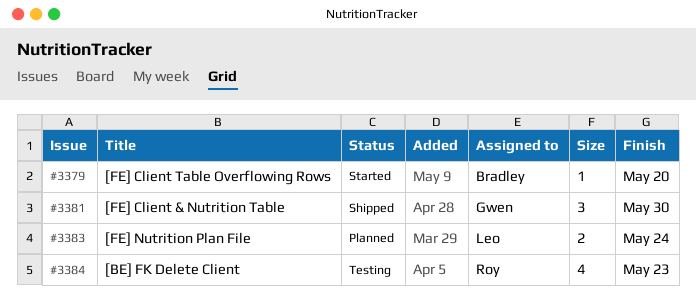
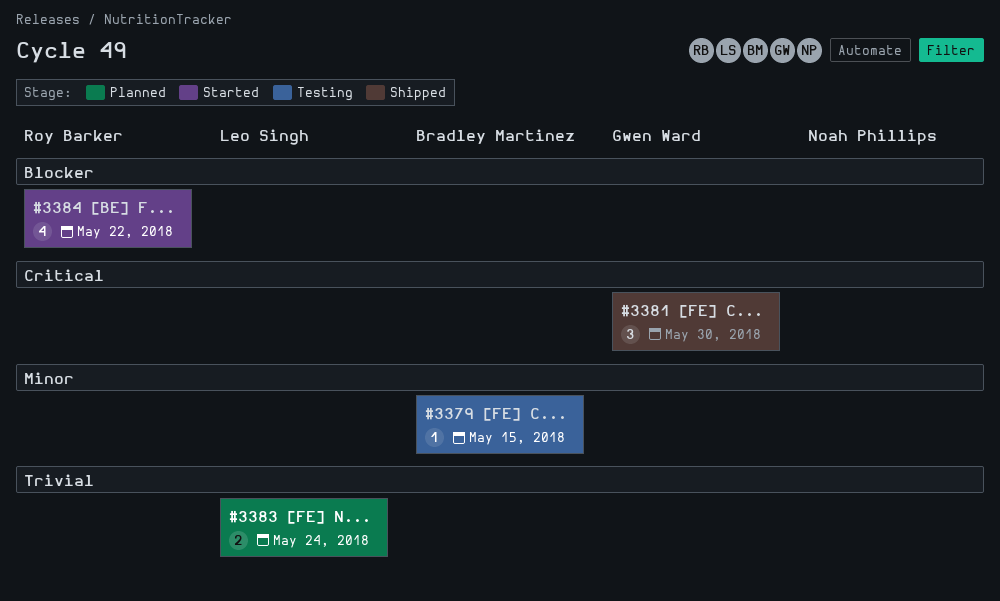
#3379, status: Started -> Testing
#3379, due: May 20 -> May 15
#3384, status: Testing -> Started
#3384, due: May 23 -> May 22

